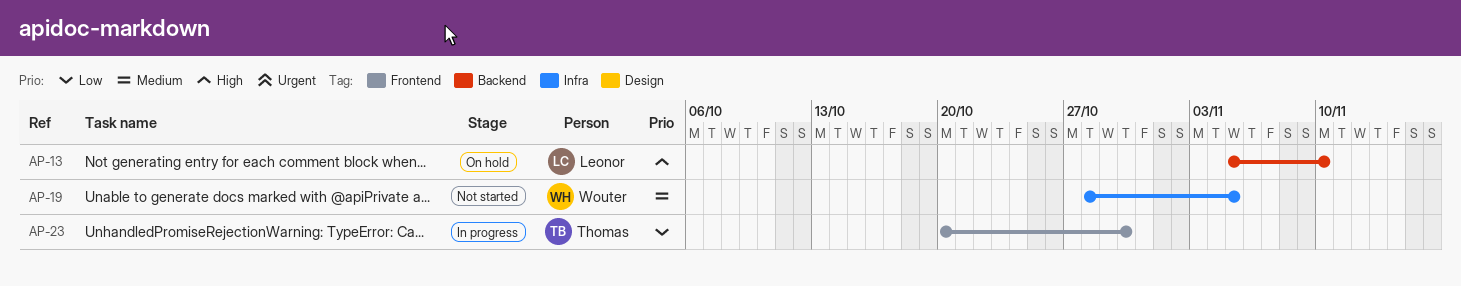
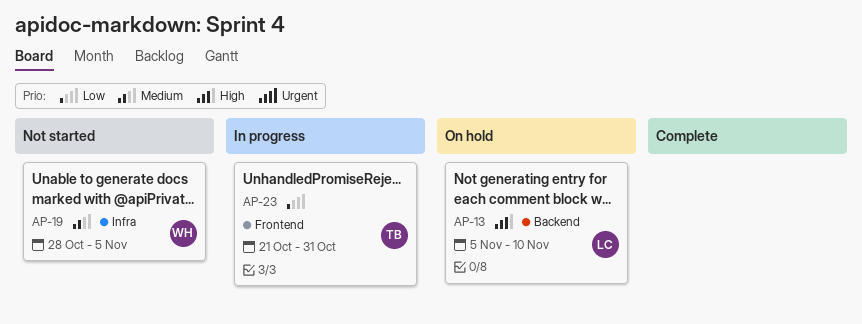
AP-23, start: Oct 20 -> Oct 21
AP-23, due: Oct 30 -> Oct 31

